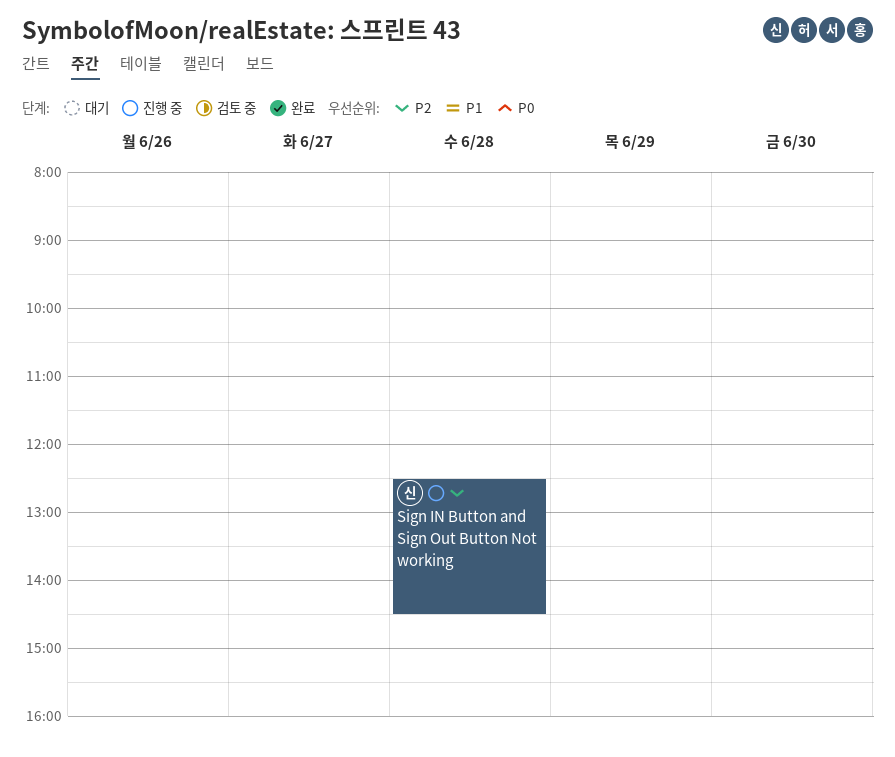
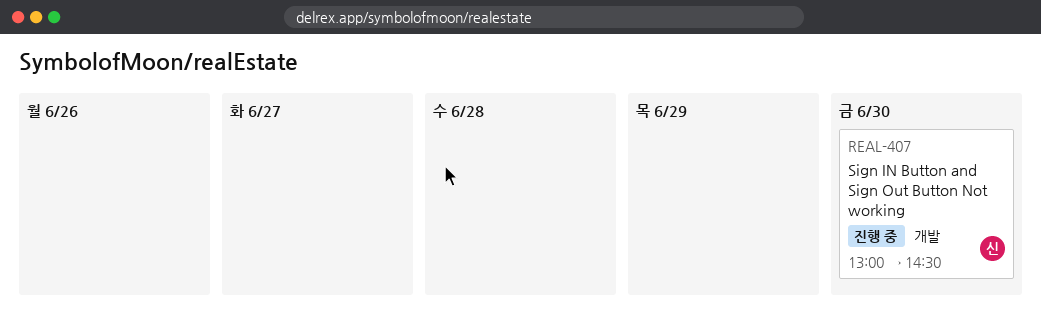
Sign IN Button and Sign Out Button Not working, day: Jun 28 -> Jun 30
Sign IN Button and Sign Out Button Not working, begins: 12:30 -> 13:00

